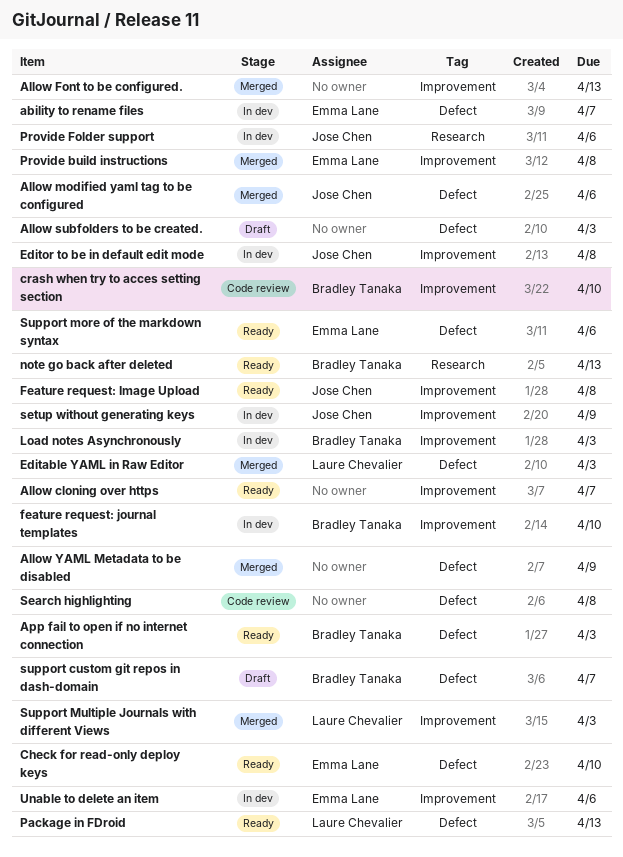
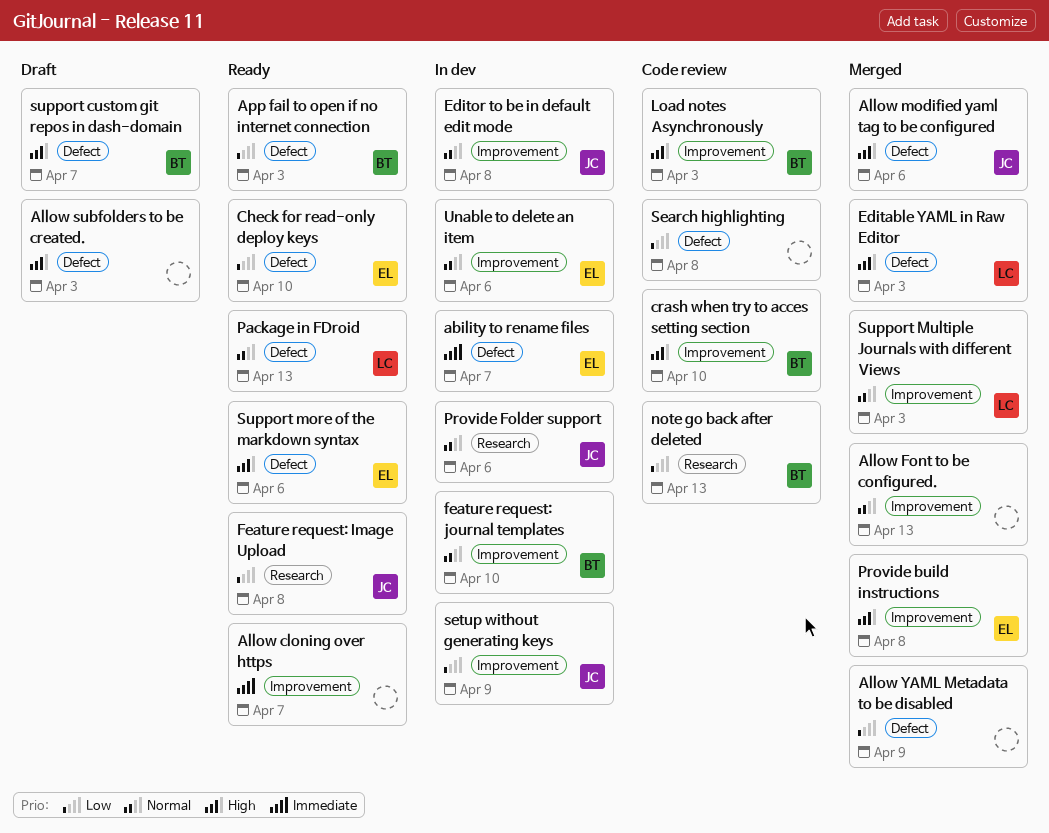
Feature request: Image Upload, label: Improvement -> Research
Load notes Asynchronously, status: In dev -> Code review
note go back after deleted, status: Ready -> Code review

